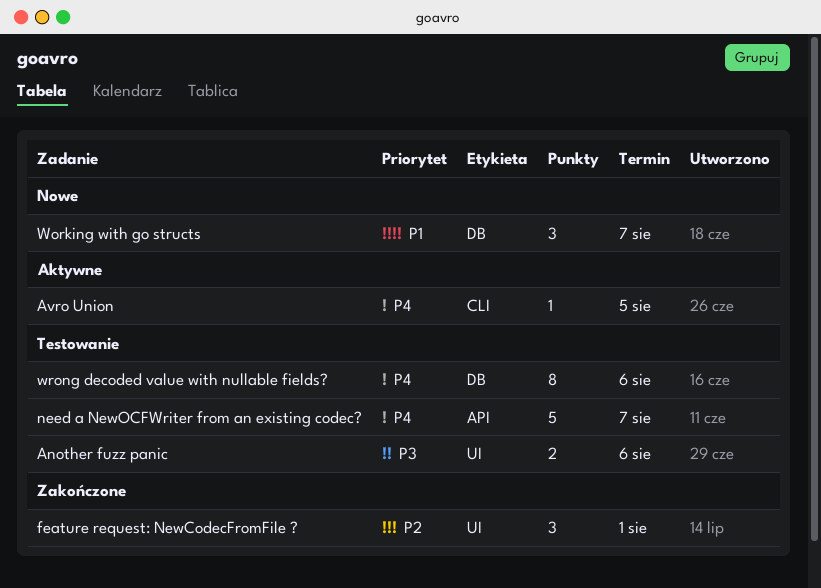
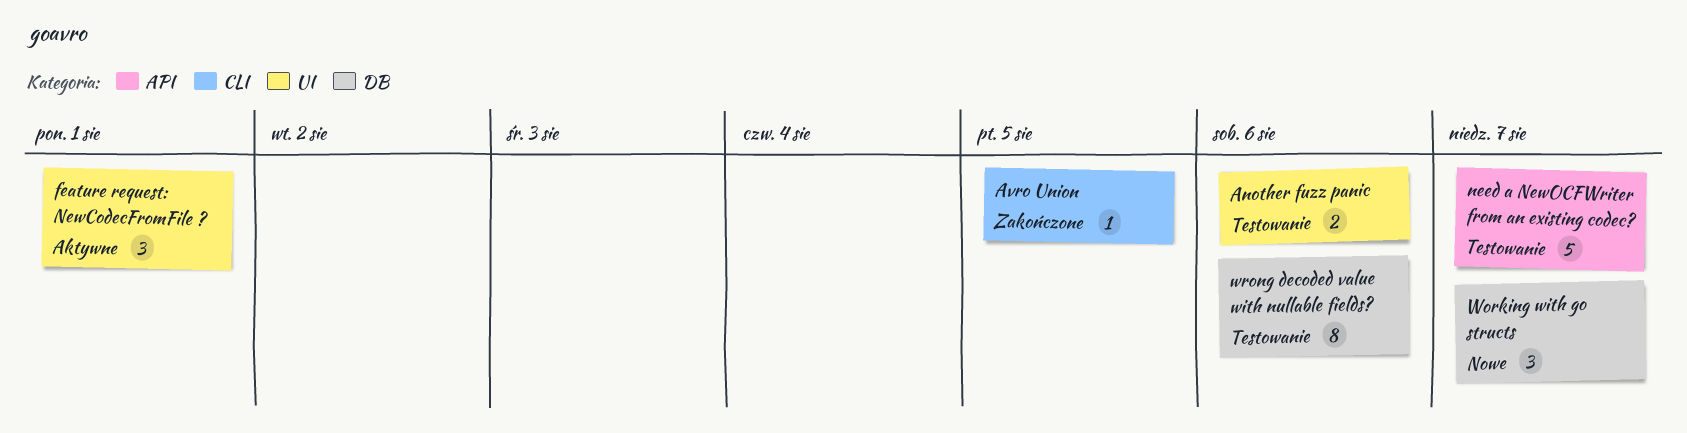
Avro Union, status: Aktywne -> Zakończone
feature request: NewCodecFromFile ?, status: Zakończone -> Aktywne

